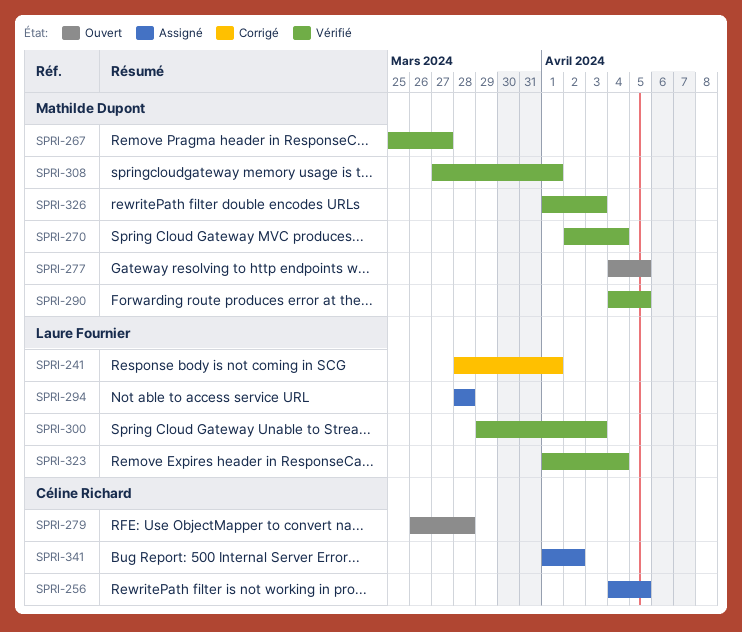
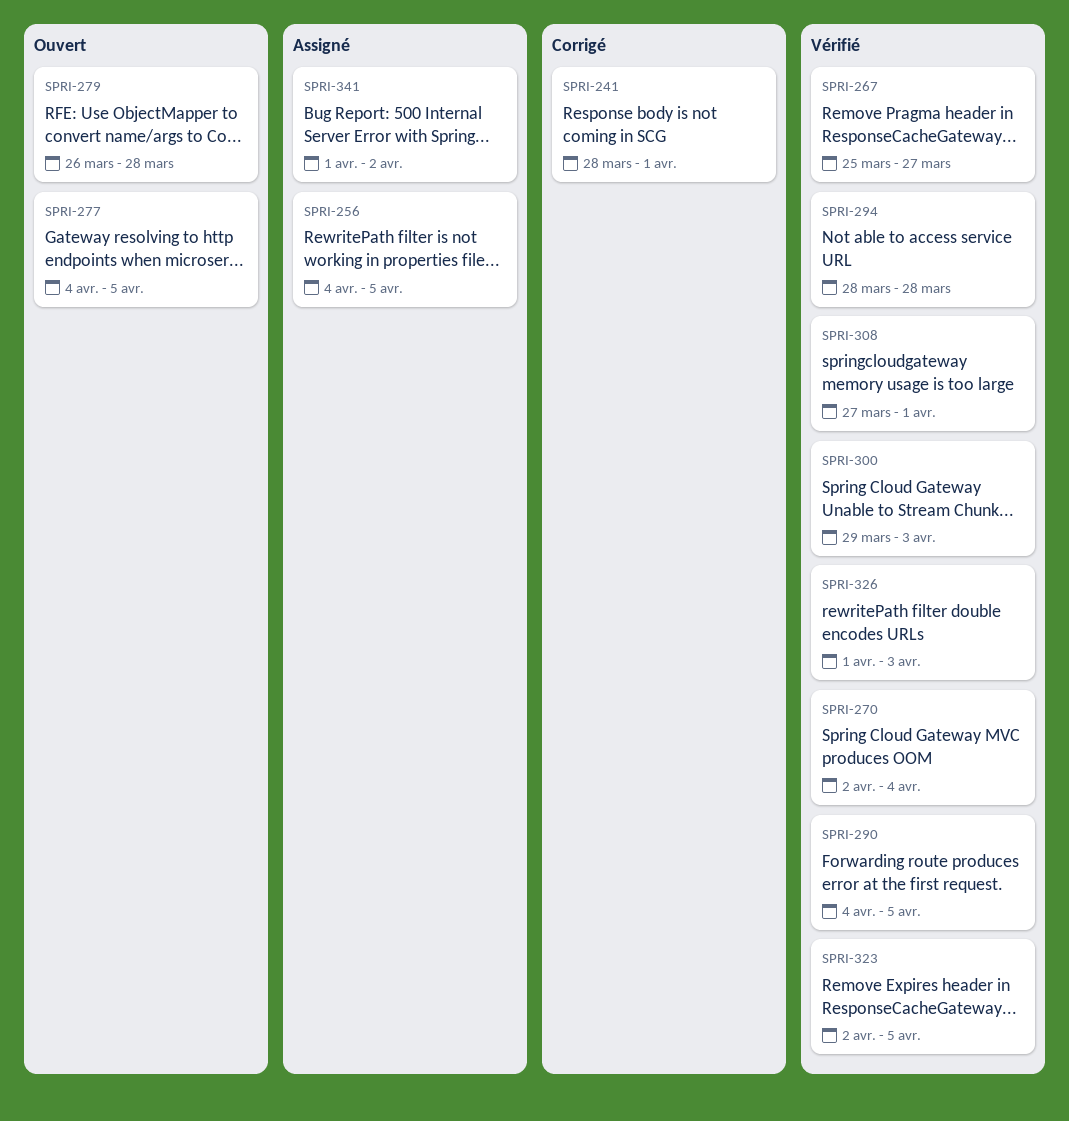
SPRI-294, status: Assigné -> Vérifié
SPRI-323, start: Apr 1 -> Apr 2
SPRI-323, due: Apr 4 -> Apr 5

